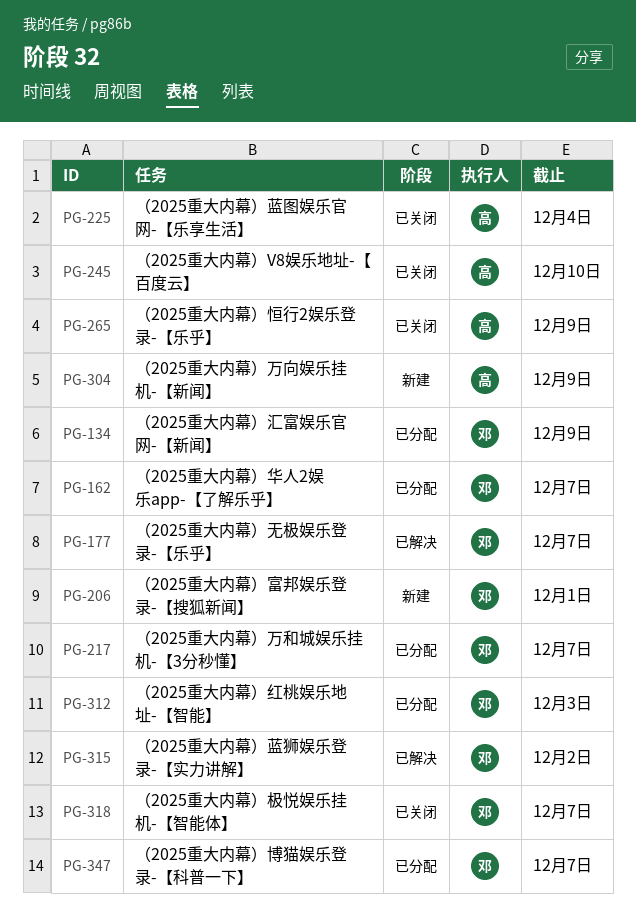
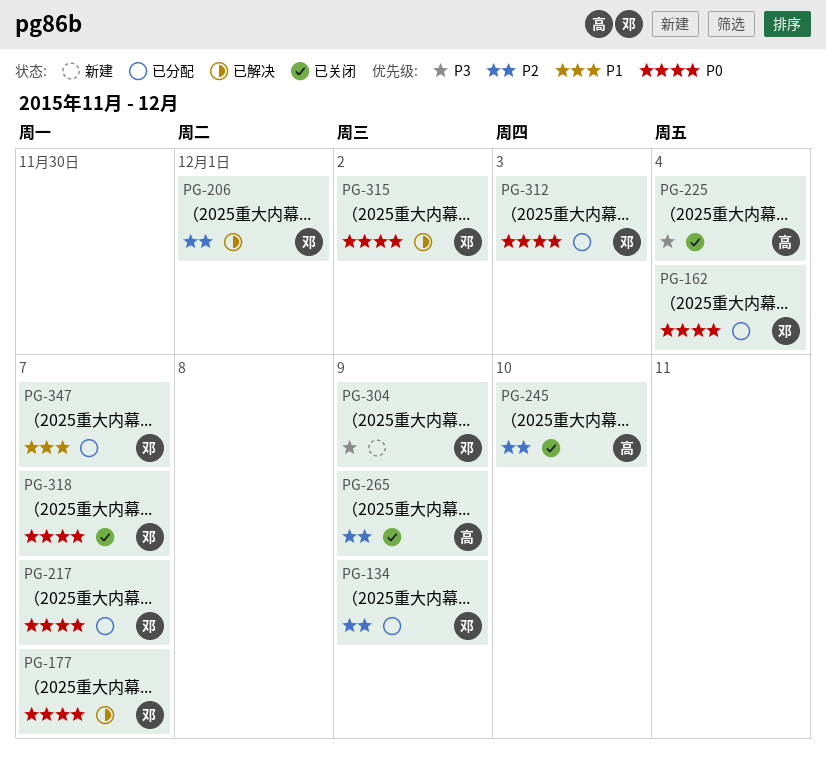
PG-162, due: Dec 7 -> Dec 4
PG-206, status: 新建 -> 已解决
PG-304, owner: 高 -> 邓

